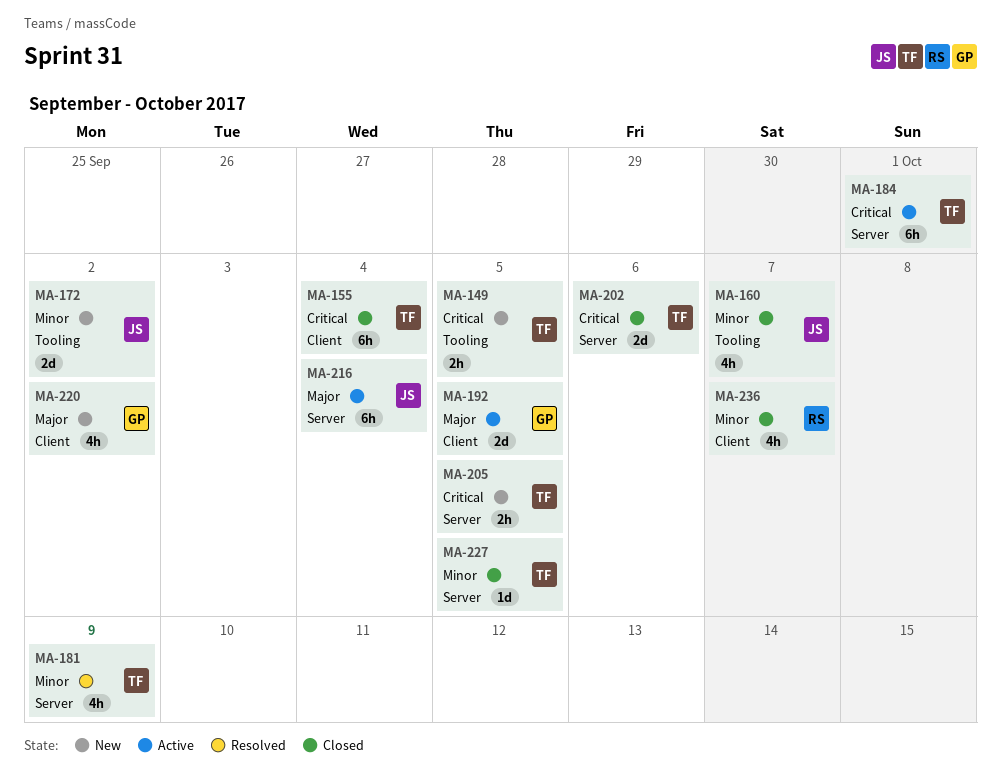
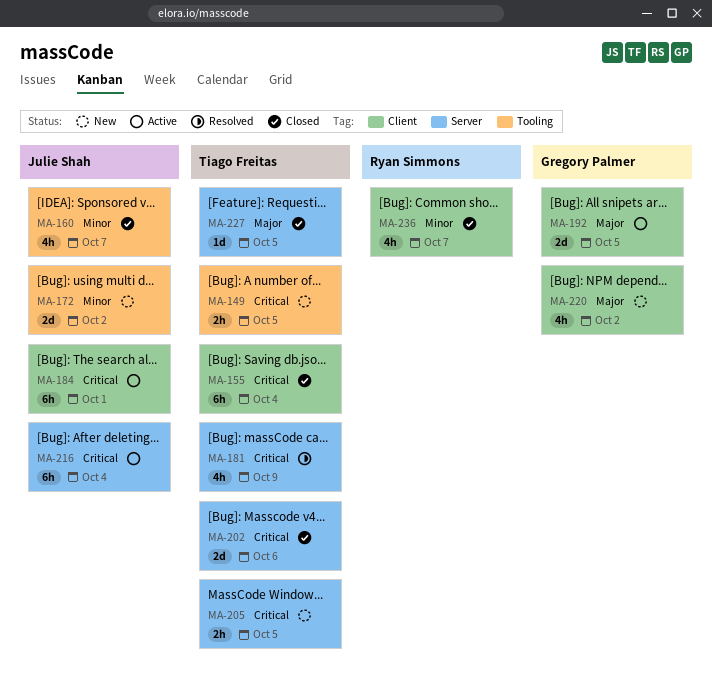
MA-181, priority: Minor -> Critical
MA-184, owner: Tiago Freitas -> Julie Shah
MA-184, label: Server -> Client
MA-216, priority: Major -> Critical
MA-227, priority: Minor -> Major

